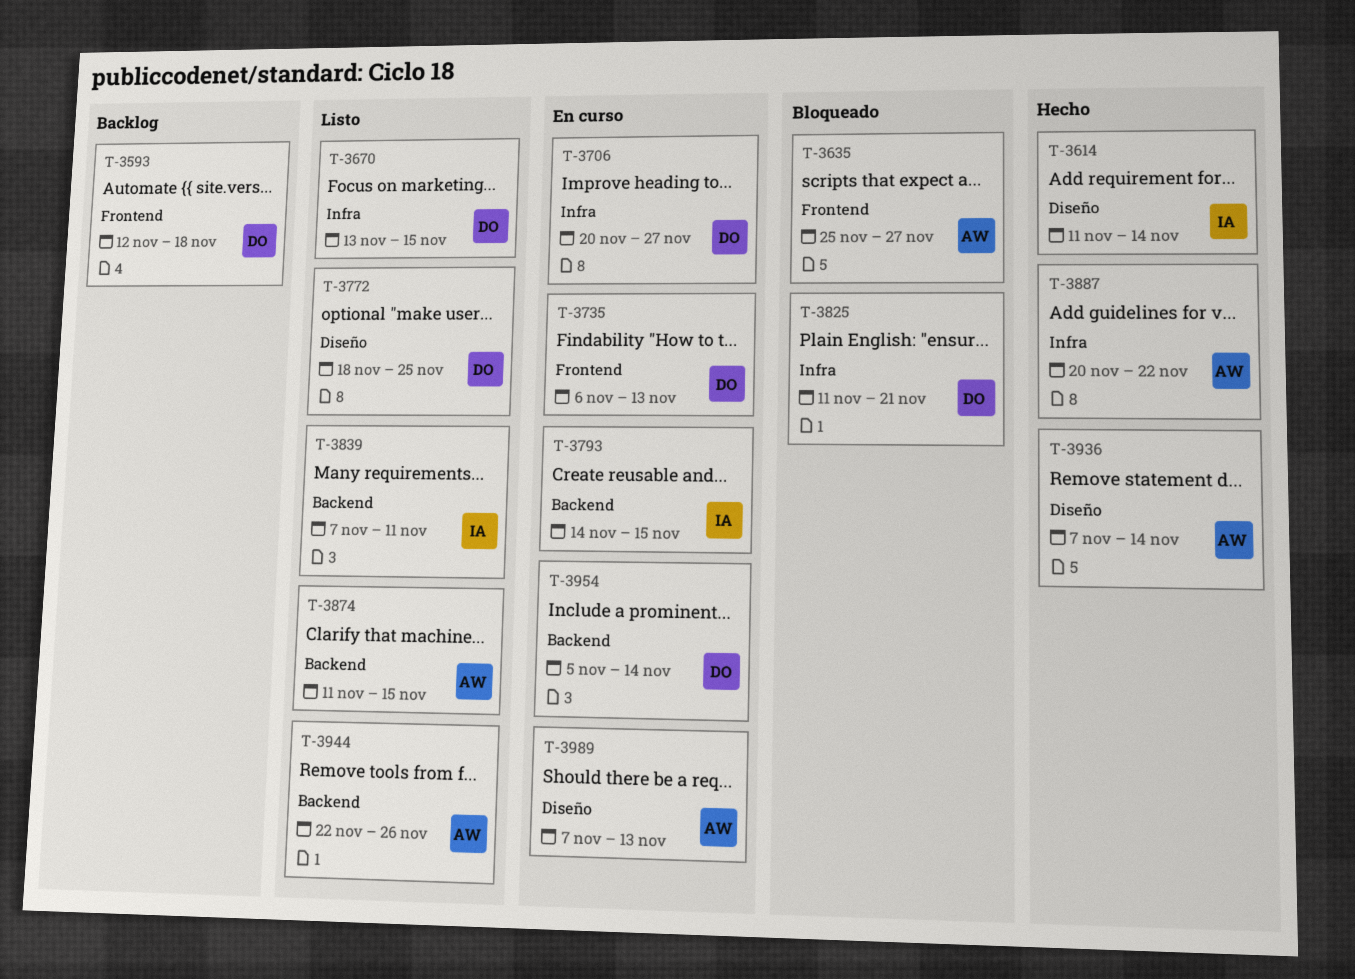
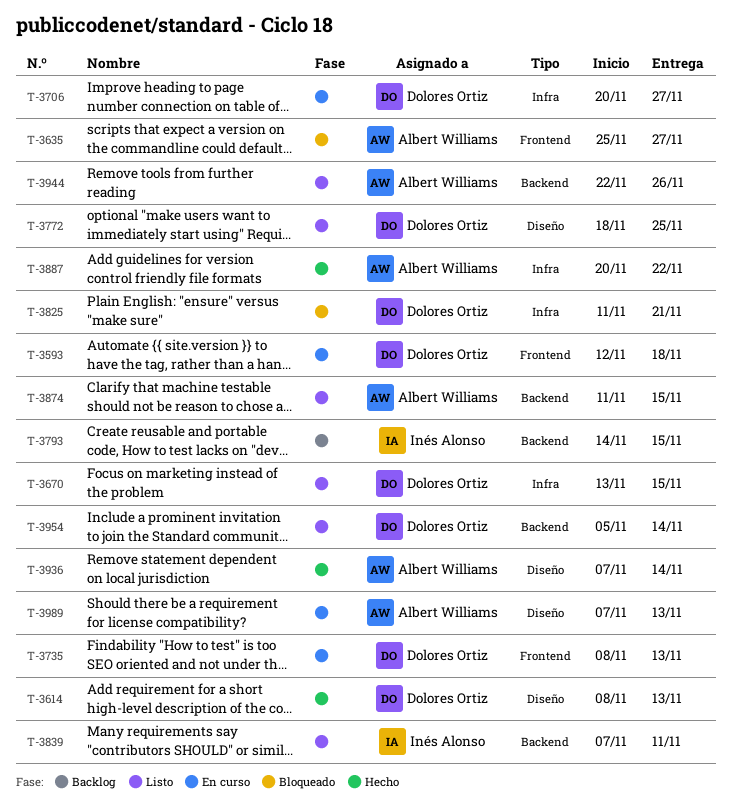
T-3593, status: Backlog -> En curso
T-3614, owner: Inés Alonso -> Dolores Ortiz
T-3614, start: Nov 11 -> Nov 8
T-3614, due: Nov 14 -> Nov 13
T-3735, start: Nov 6 -> Nov 8
T-3793, status: En curso -> Backlog
T-3954, status: En curso -> Listo

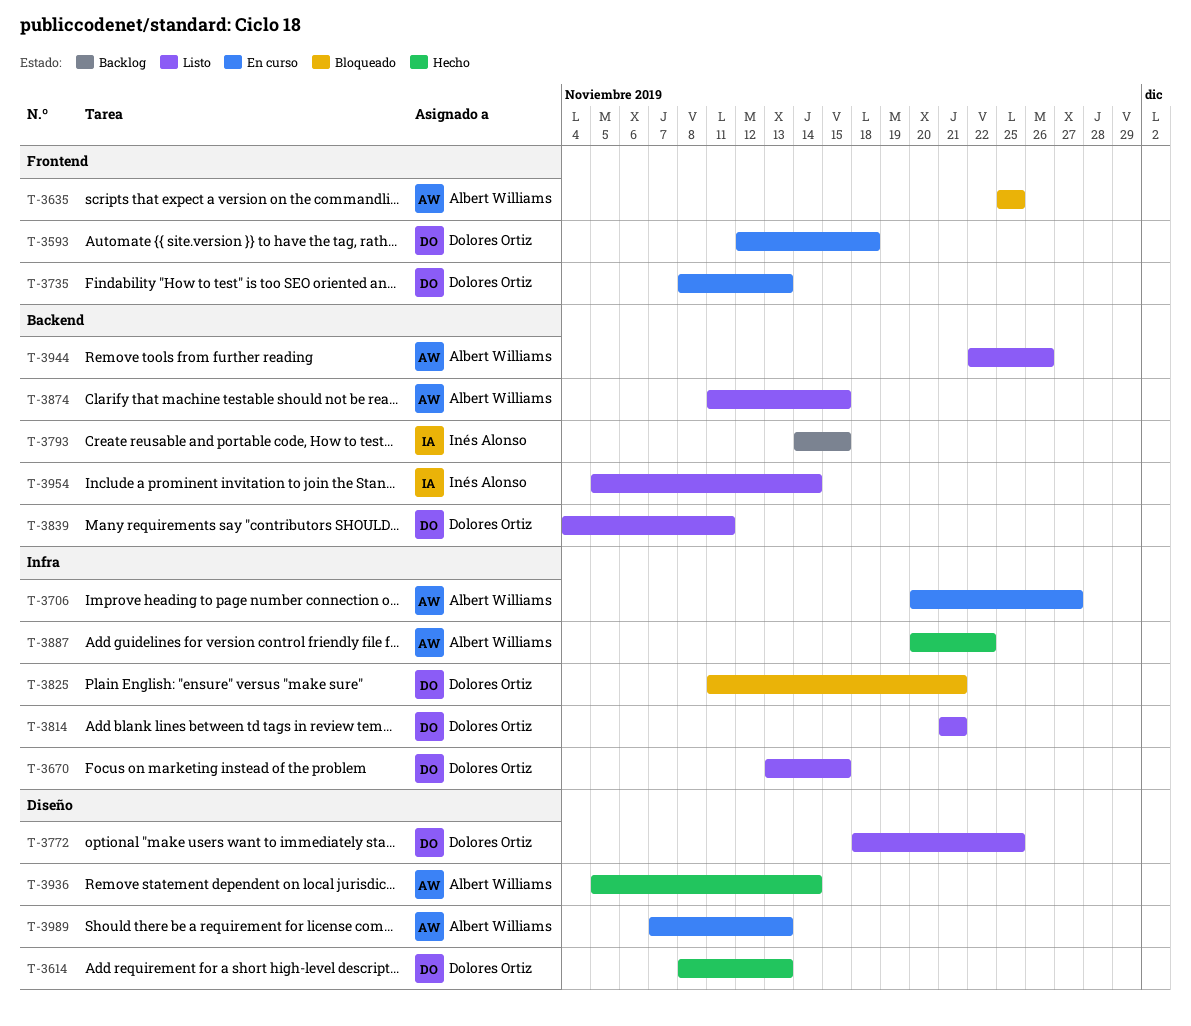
T-3635, due: Nov 27 -> Nov 25
T-3706, owner: Dolores Ortiz -> Albert Williams
T-3814: none -> present
T-3839, owner: Inés Alonso -> Dolores Ortiz
T-3839, start: Nov 7 -> Nov 4
T-3936, start: Nov 7 -> Nov 5
T-3954, owner: Dolores Ortiz -> Inés Alonso

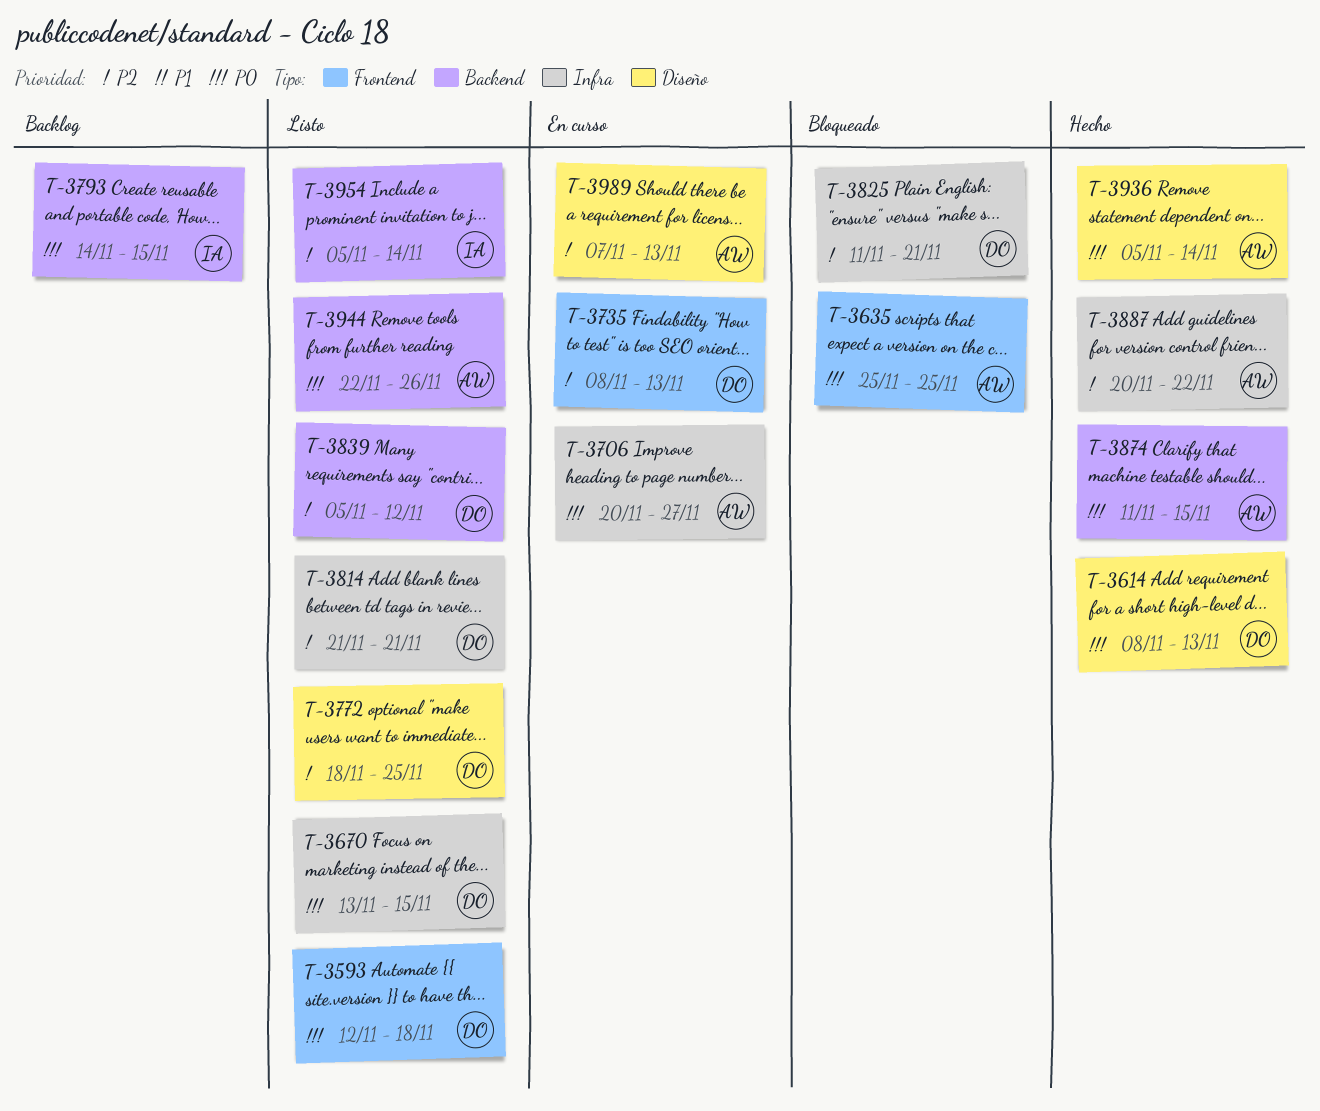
T-3593, status: En curso -> Listo
T-3839, start: Nov 4 -> Nov 5
T-3839, due: Nov 11 -> Nov 12
T-3874, status: Listo -> Hecho

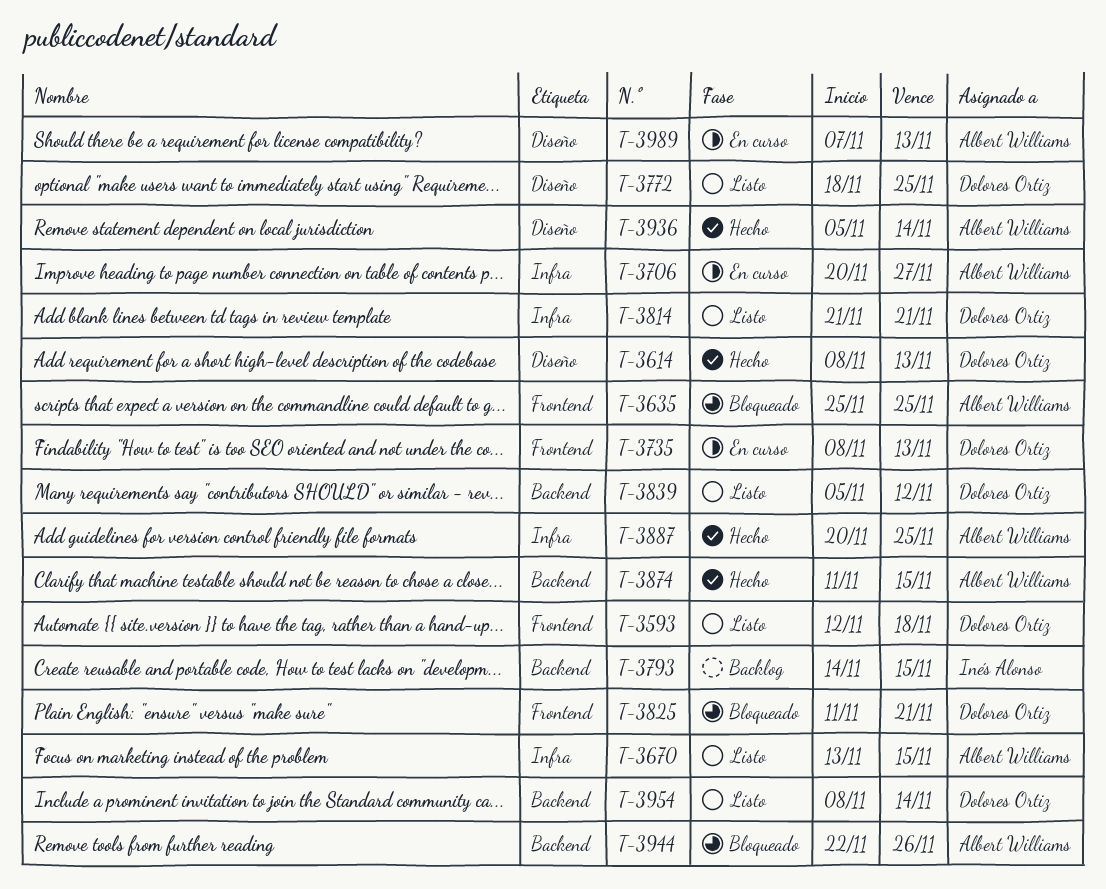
T-3670, owner: Dolores Ortiz -> Albert Williams
T-3825, label: Infra -> Frontend
T-3887, due: Nov 22 -> Nov 25
T-3944, status: Listo -> Bloqueado
T-3954, owner: Inés Alonso -> Dolores Ortiz
T-3954, start: Nov 5 -> Nov 8

